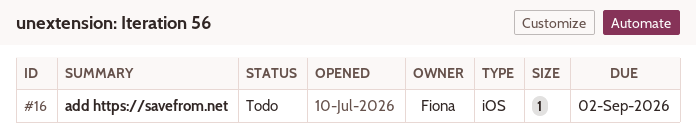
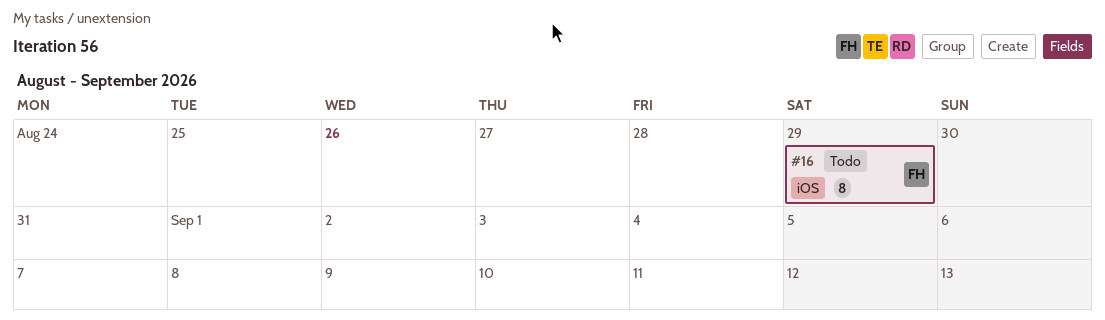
#16, estimate: 1 -> 8
#16, due: Sep 2 -> Aug 29

